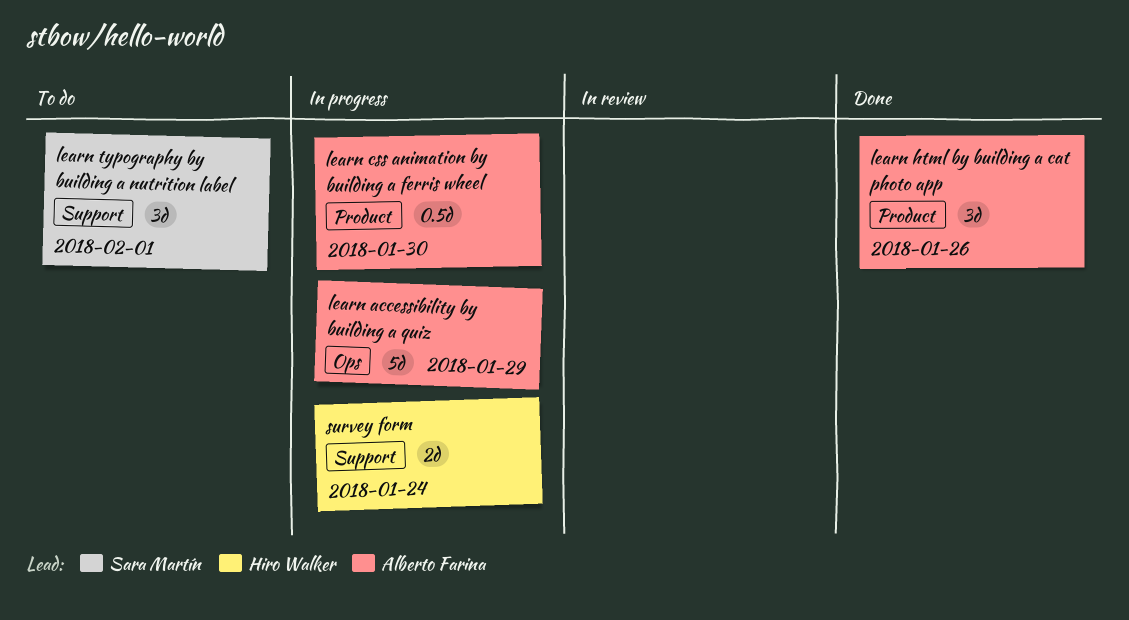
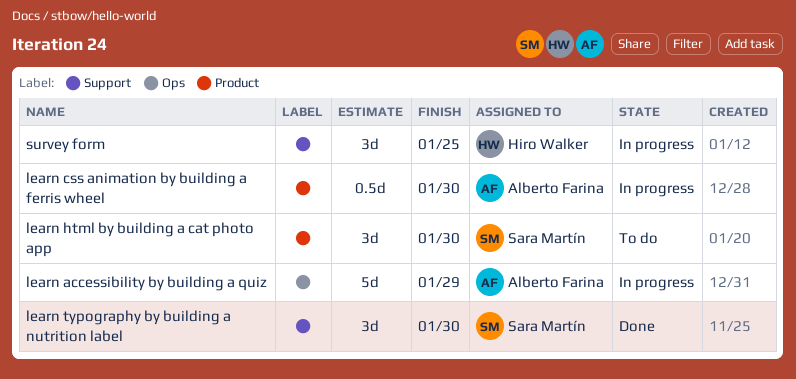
learn html by building a cat photo app, status: Done -> To do
learn html by building a cat photo app, owner: Alberto Farina -> Sara Martín
learn html by building a cat photo app, due: Jan 26 -> Jan 30
learn typography by building a nutrition label, status: To do -> Done
learn typography by building a nutrition label, due: Feb 1 -> Jan 30
survey form, estimate: 2d -> 3d
survey form, due: Jan 24 -> Jan 25

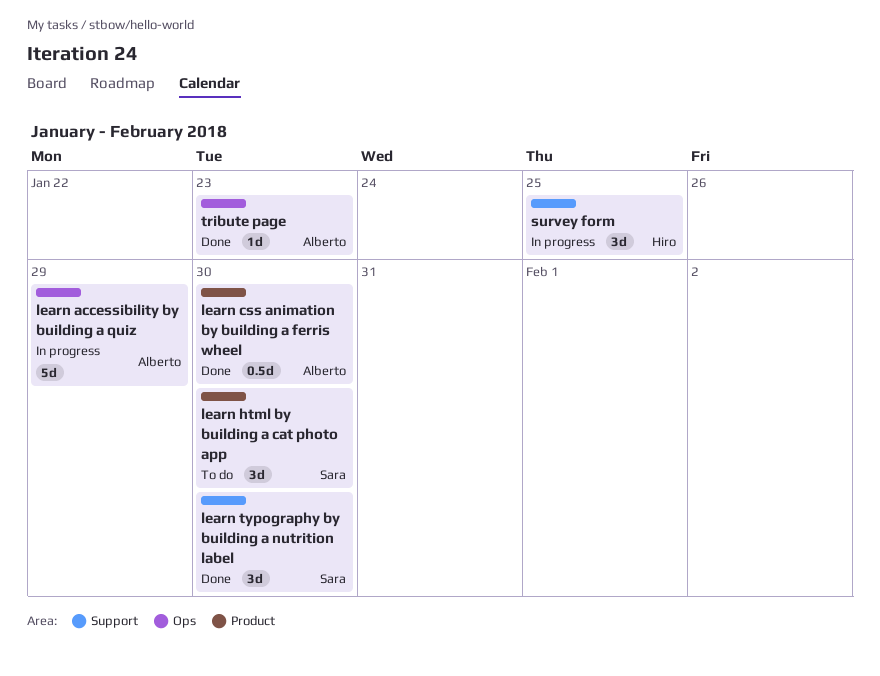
learn css animation by building a ferris wheel, status: In progress -> Done
tribute page: none -> present

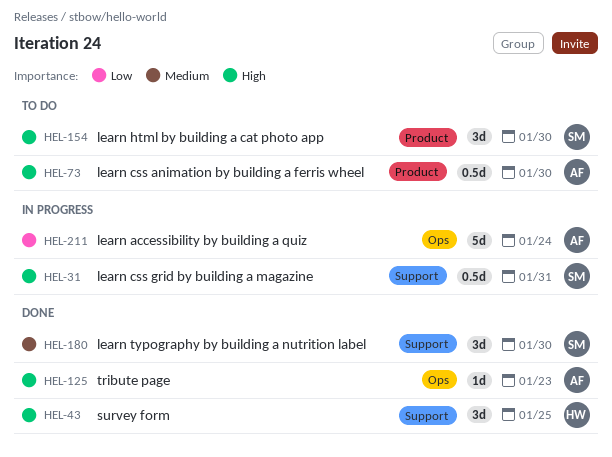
learn accessibility by building a quiz, due: Jan 29 -> Jan 24
learn css animation by building a ferris wheel, status: Done -> To do
learn css grid by building a magazine: none -> present
survey form, status: In progress -> Done

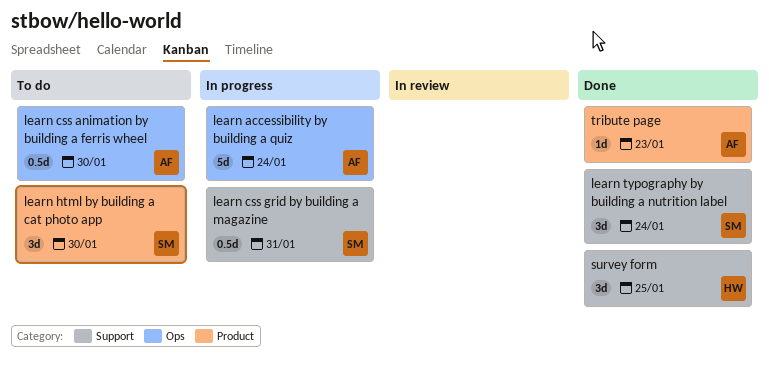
learn css animation by building a ferris wheel, label: Product -> Ops
learn typography by building a nutrition label, due: Jan 30 -> Jan 24
tribute page, label: Ops -> Product

